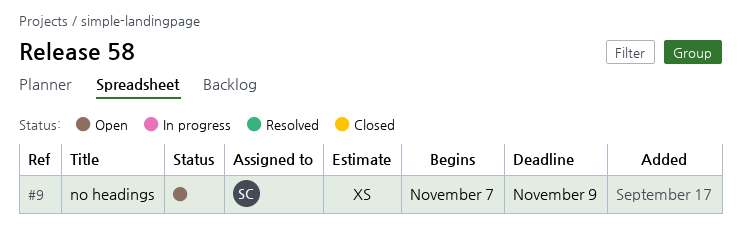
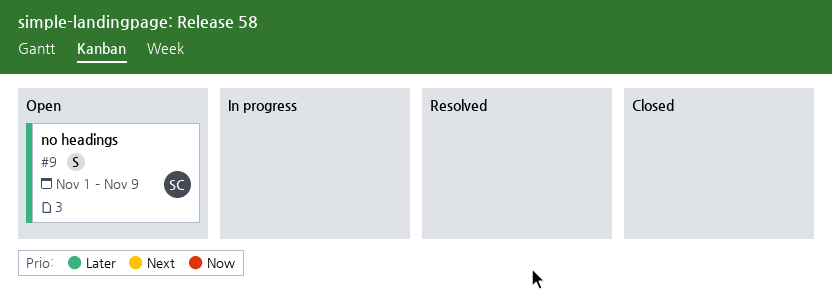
#9, estimate: XS -> S
#9, start: Nov 7 -> Nov 1

